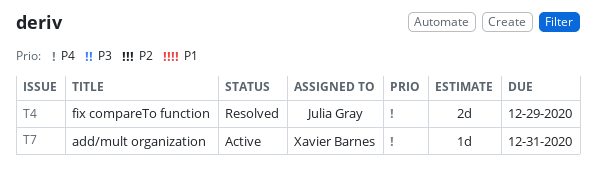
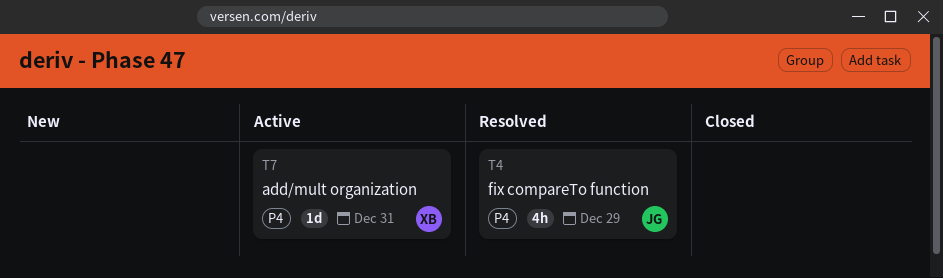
T4, estimate: 2d -> 4h

